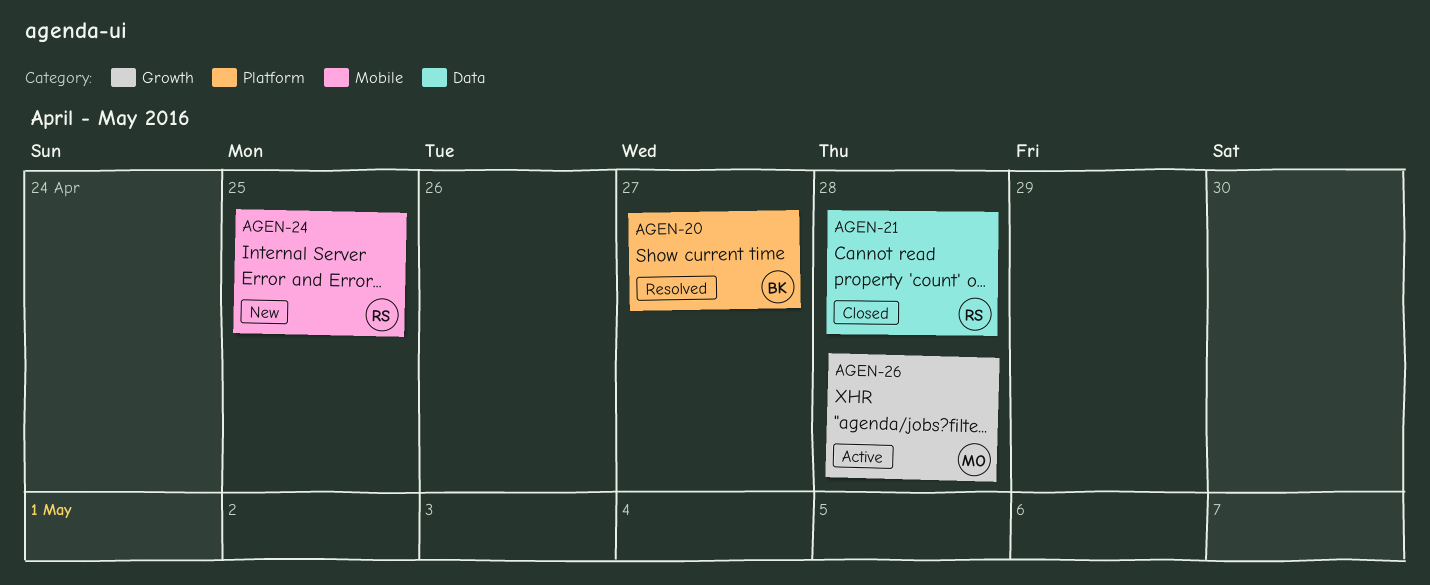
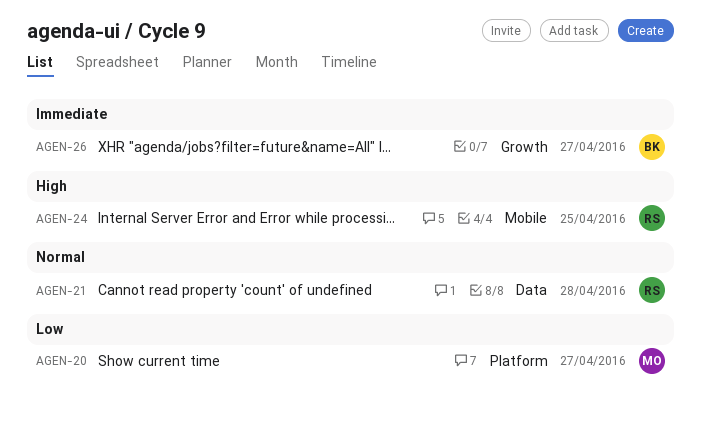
AGEN-20, owner: BK -> MO
AGEN-26, owner: MO -> BK
AGEN-26, due: Apr 28 -> Apr 27

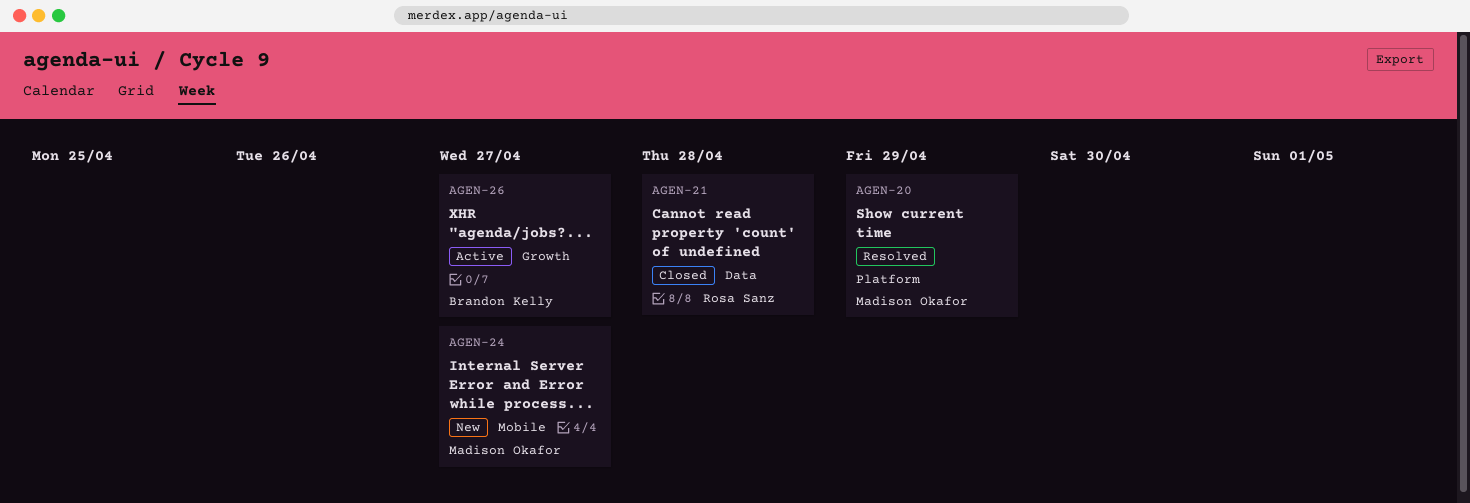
AGEN-20, due: Apr 27 -> Apr 29
AGEN-24, owner: Rosa Sanz -> Madison Okafor
AGEN-24, due: Apr 25 -> Apr 27

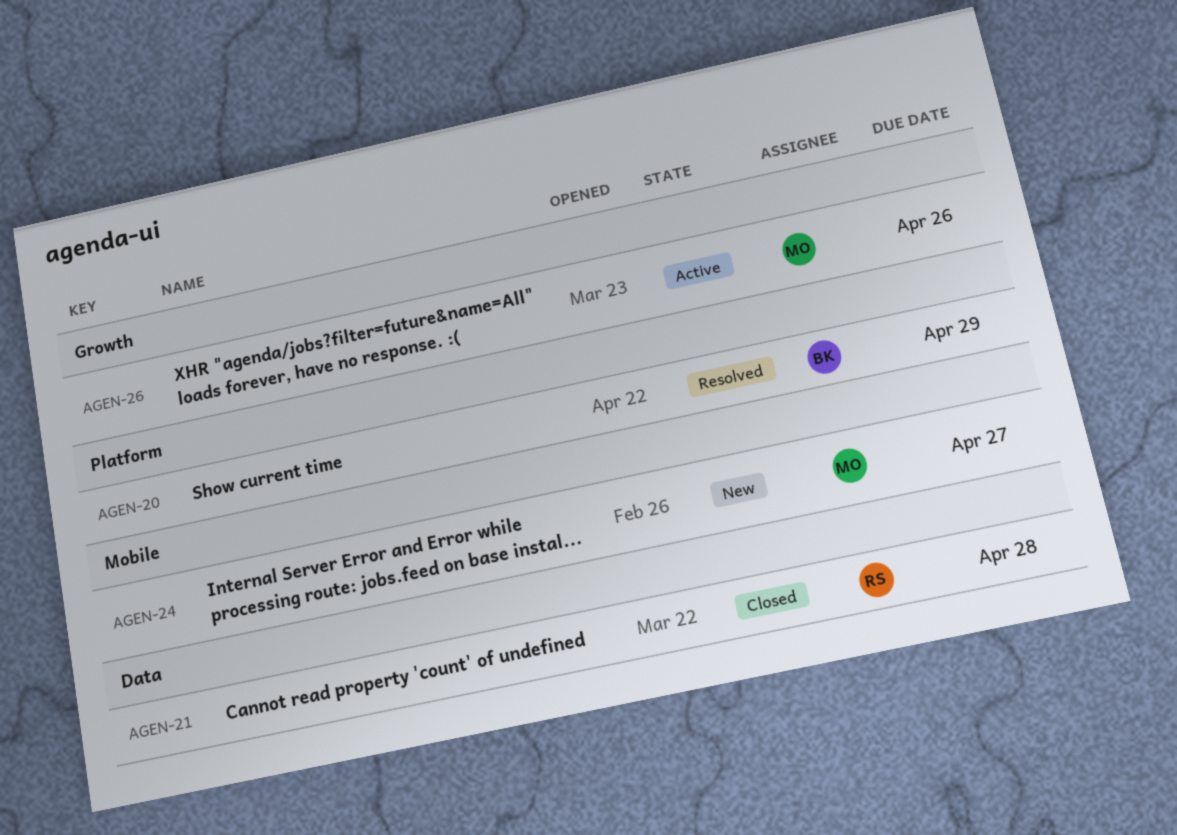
AGEN-20, owner: Madison Okafor -> Brandon Kelly
AGEN-26, owner: Brandon Kelly -> Madison Okafor
AGEN-26, due: Apr 27 -> Apr 26

